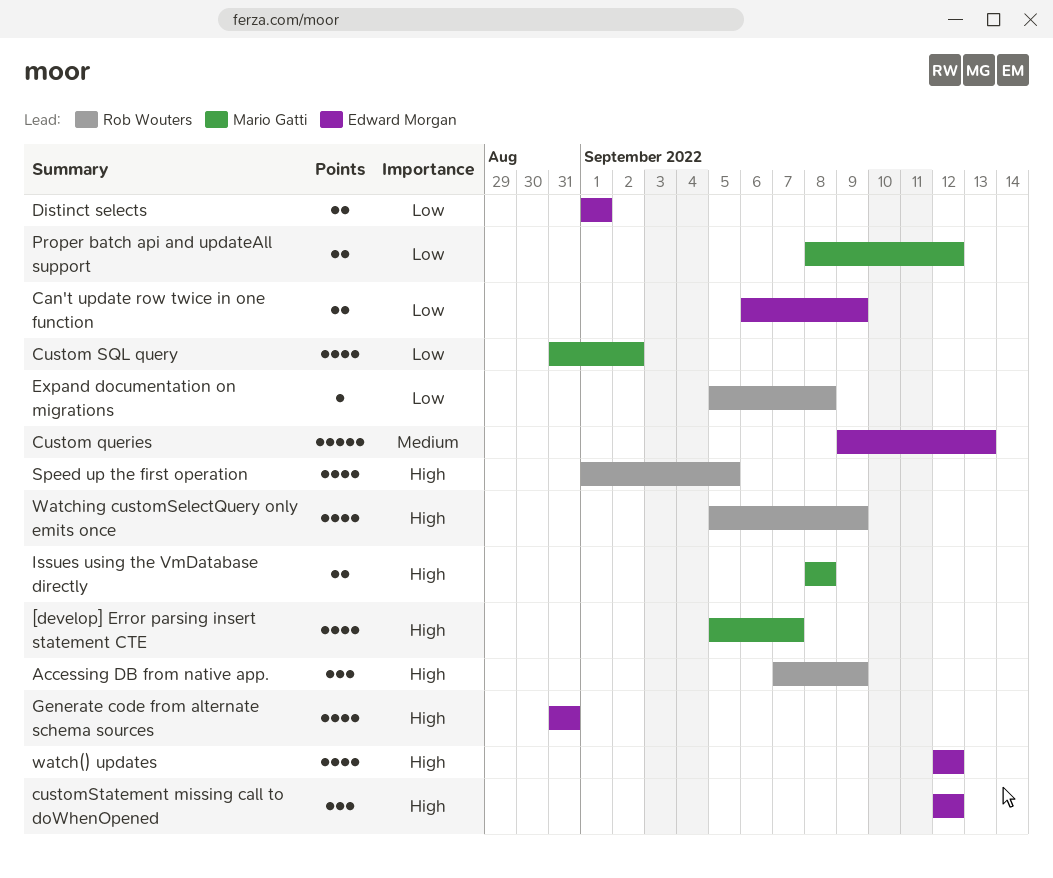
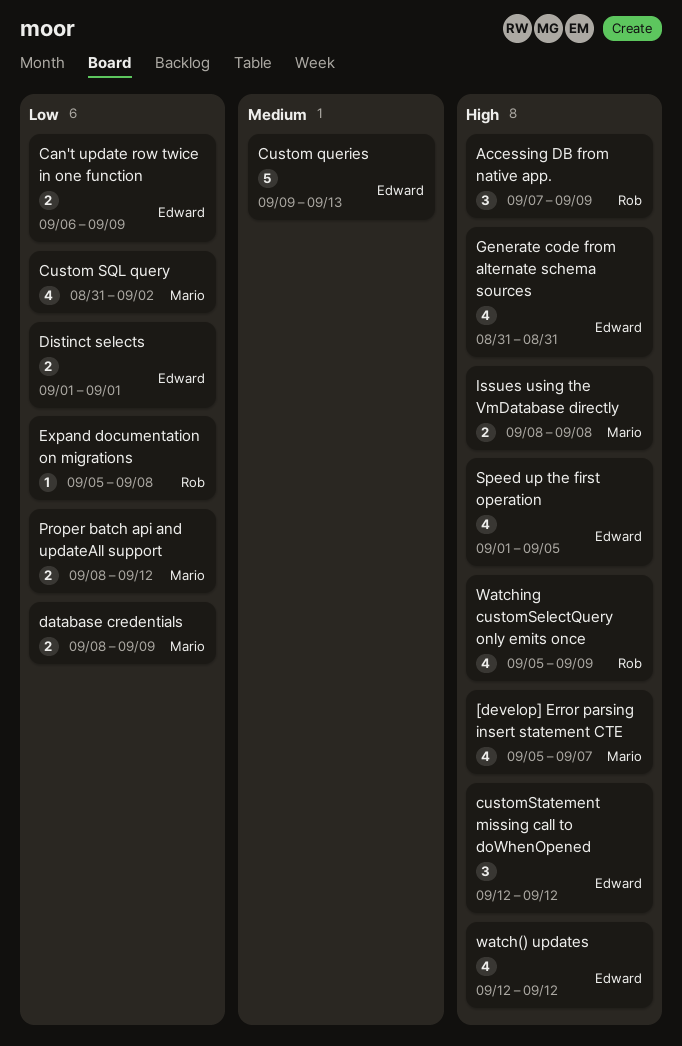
database credentials: none -> present
Speed up the first operation, owner: Rob Wouters -> Edward Morgan

